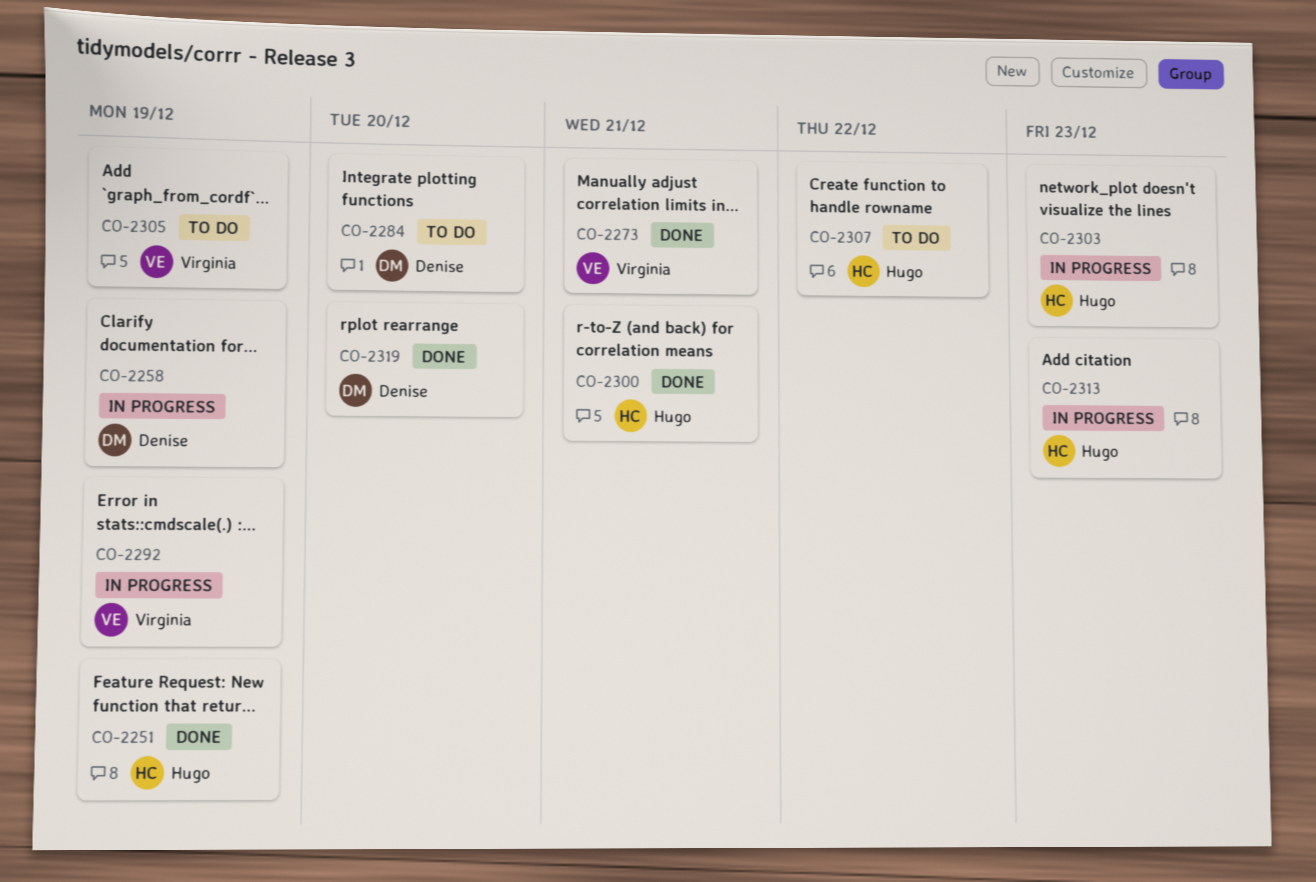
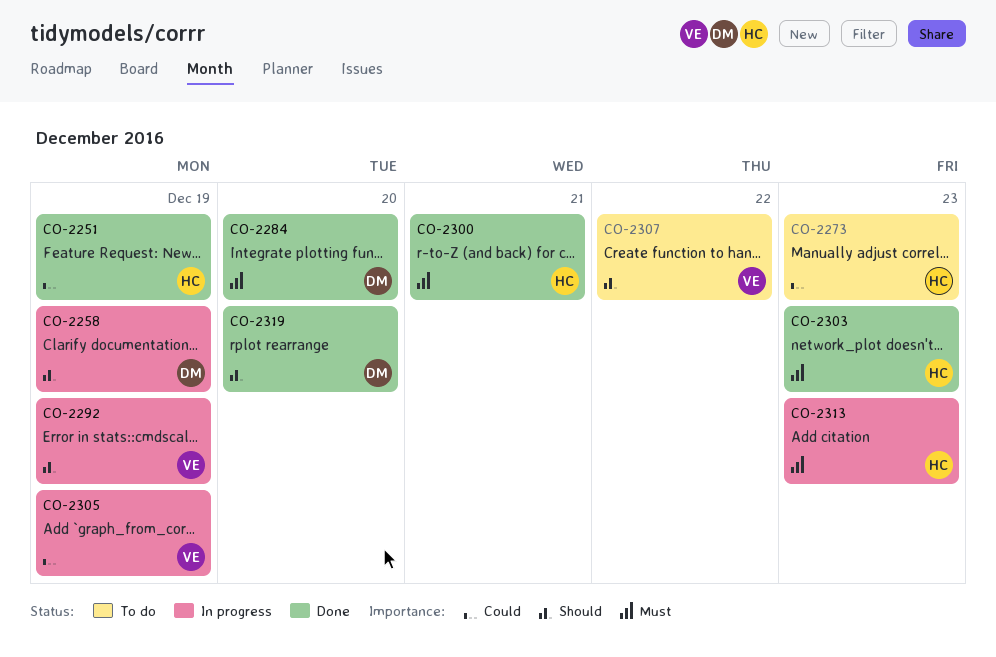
CO-2273, status: Done -> To do
CO-2273, owner: Virginia -> Hugo
CO-2273, due: Dec 21 -> Dec 23
CO-2284, status: To do -> Done
CO-2303, status: In progress -> Done
CO-2305, status: To do -> In progress
CO-2307, owner: Hugo -> Virginia

